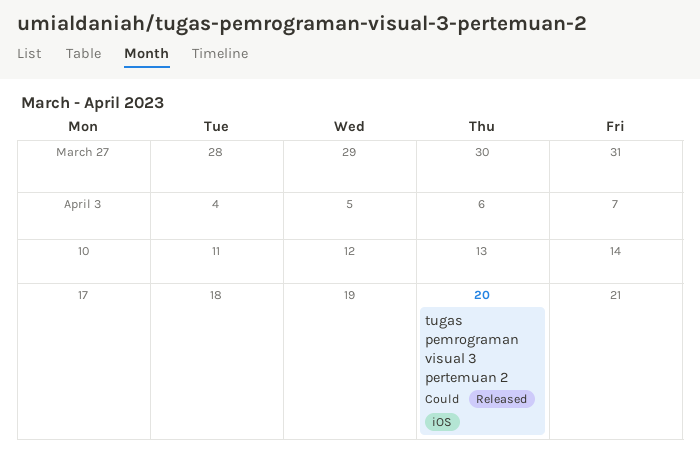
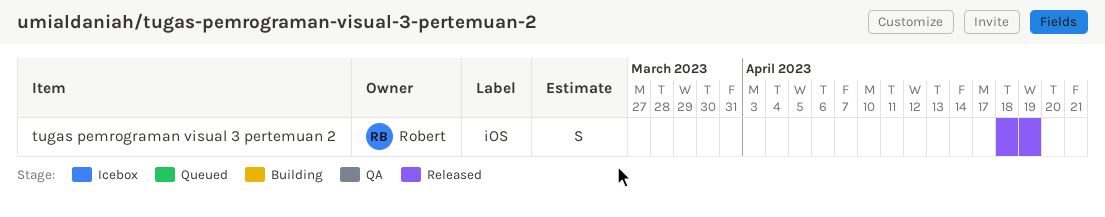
tugas pemrograman visual 3 pertemuan 2, due: Apr 20 -> Apr 19

